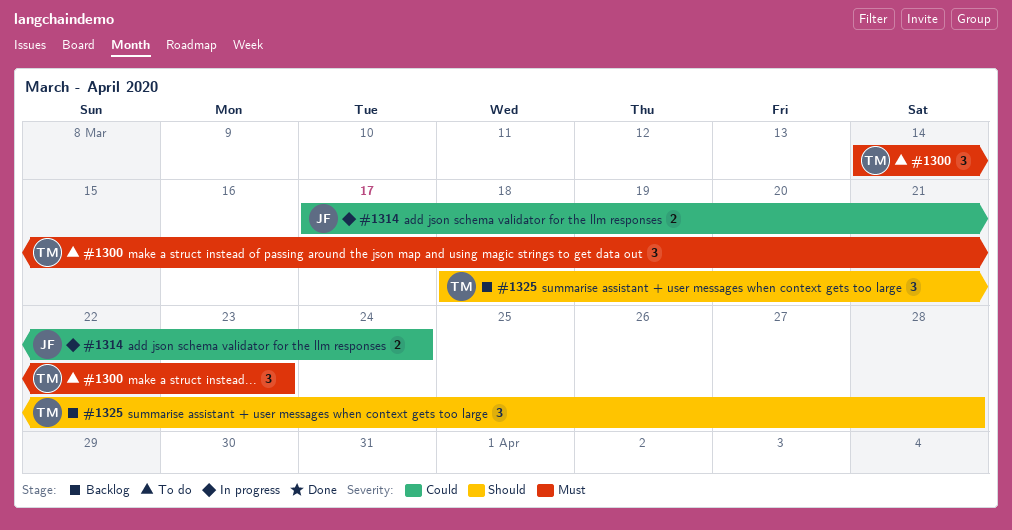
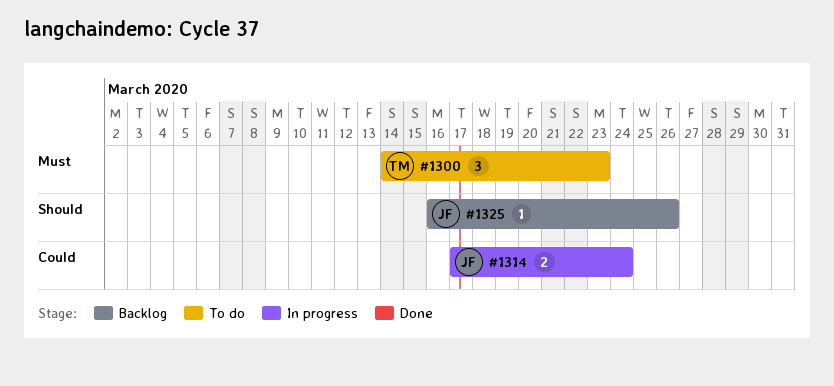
#1325, owner: TM -> JF
#1325, estimate: 3 -> 1
#1325, start: Mar 18 -> Mar 16
#1325, due: Mar 28 -> Mar 26

